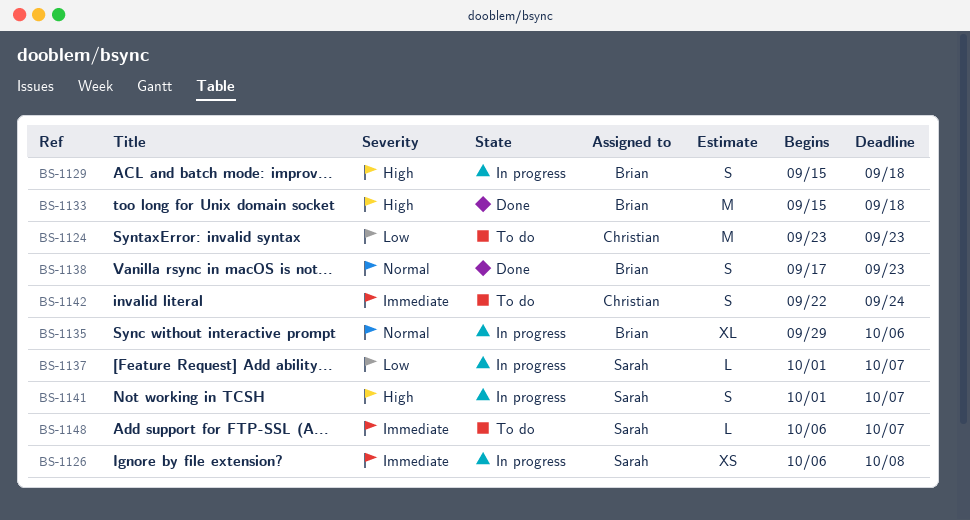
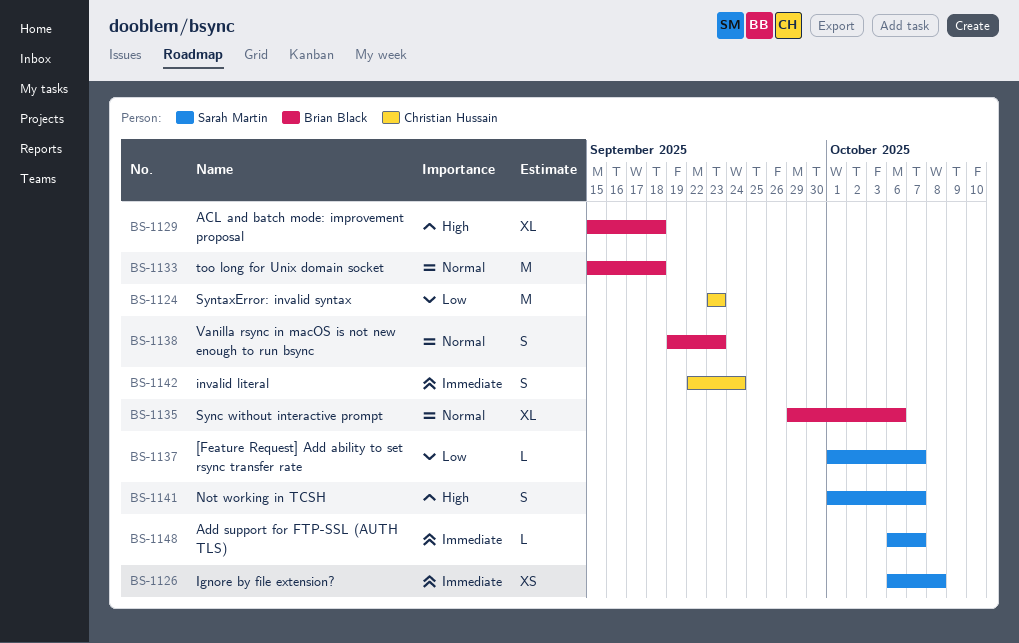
BS-1129, estimate: S -> XL
BS-1133, priority: High -> Normal
BS-1138, start: Sep 17 -> Sep 19

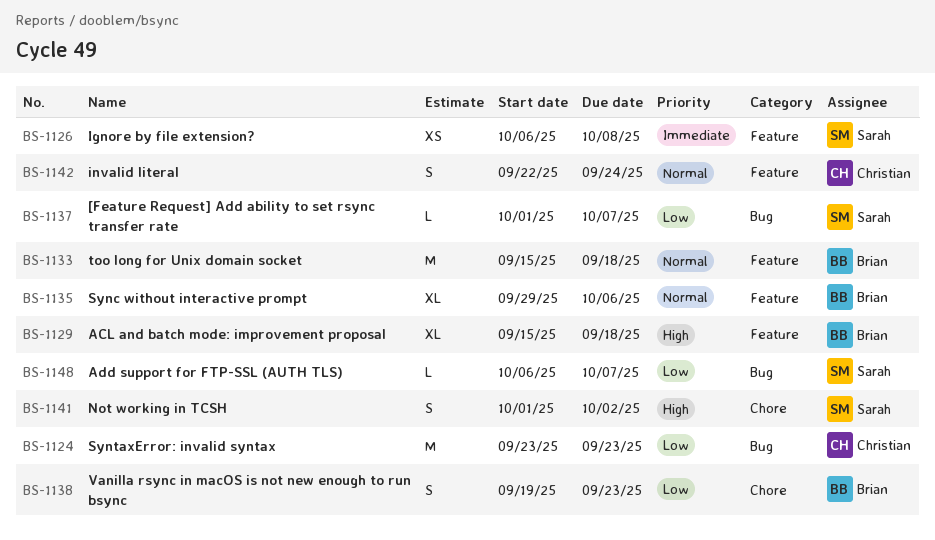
BS-1138, priority: Normal -> Low
BS-1141, due: Oct 7 -> Oct 2
BS-1142, priority: Immediate -> Normal
BS-1148, priority: Immediate -> Low

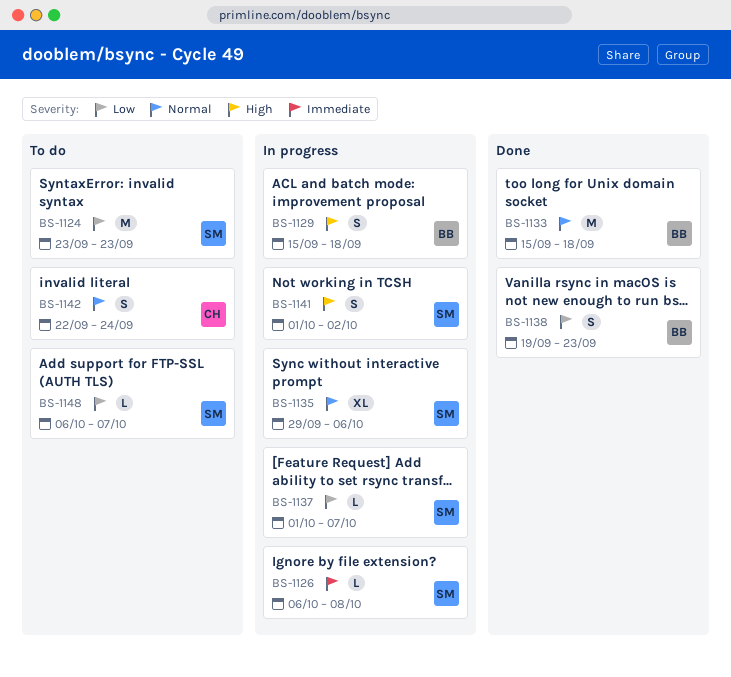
BS-1124, owner: Christian -> Sarah
BS-1126, estimate: XS -> L
BS-1129, estimate: XL -> S
BS-1135, owner: Brian -> Sarah

